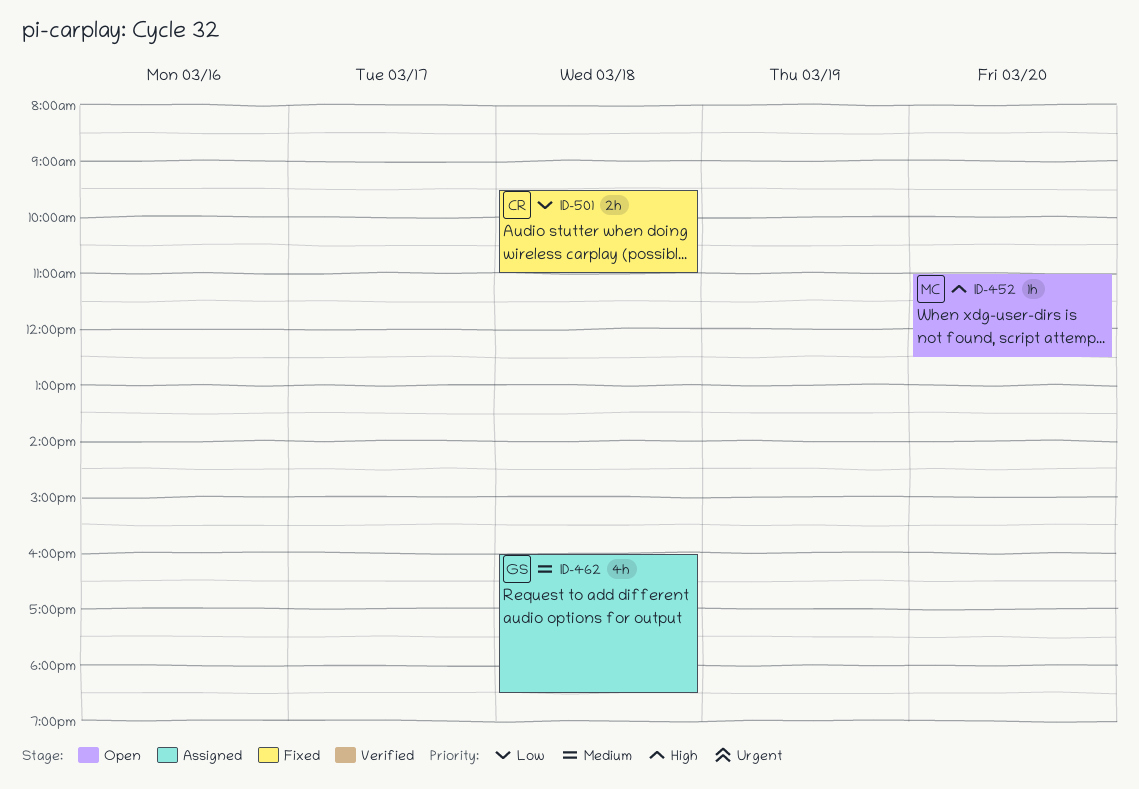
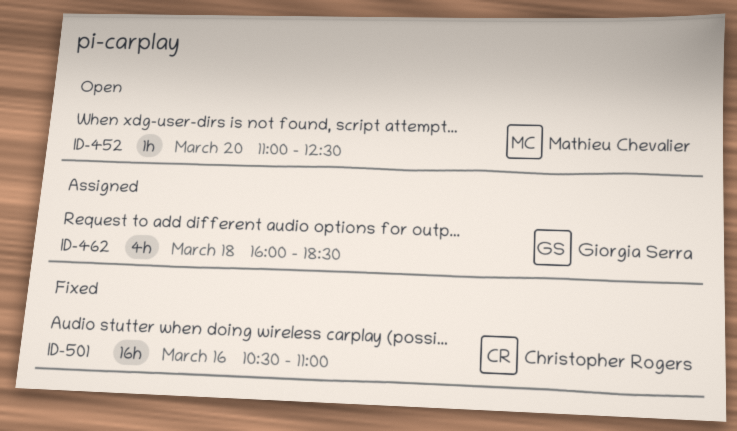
ID-501, estimate: 2h -> 16h
ID-501, day: Mar 18 -> Mar 16
ID-501, begins: 09:30 -> 10:30

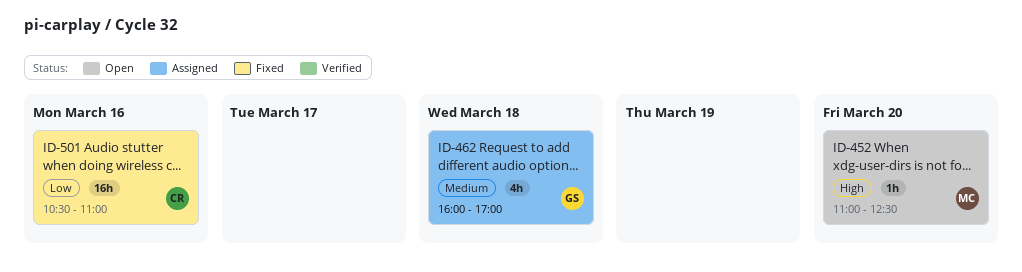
ID-462, ends: 18:30 -> 17:00

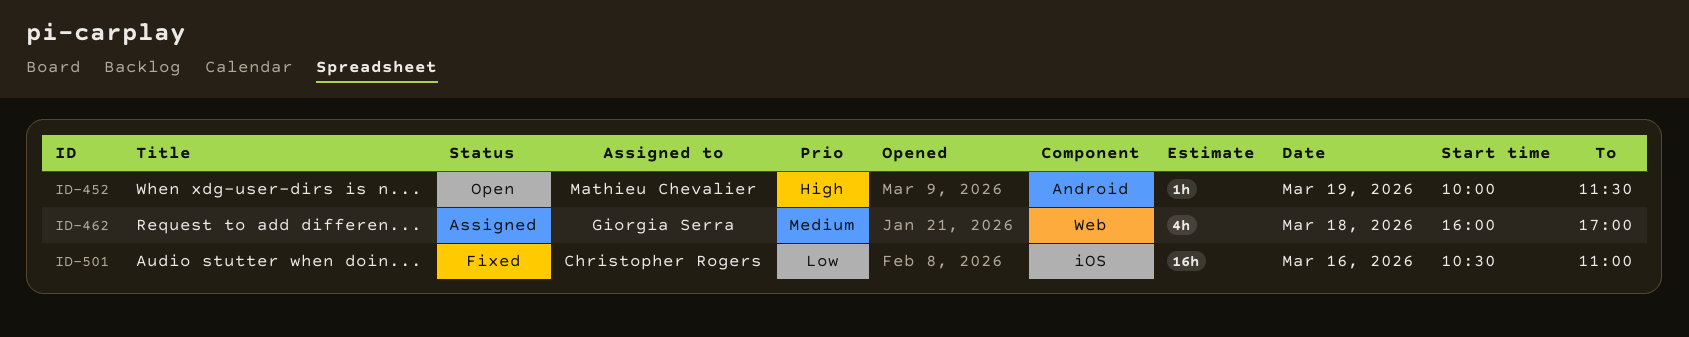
ID-452, day: Mar 20 -> Mar 19
ID-452, begins: 11:00 -> 10:00
ID-452, ends: 12:30 -> 11:30

